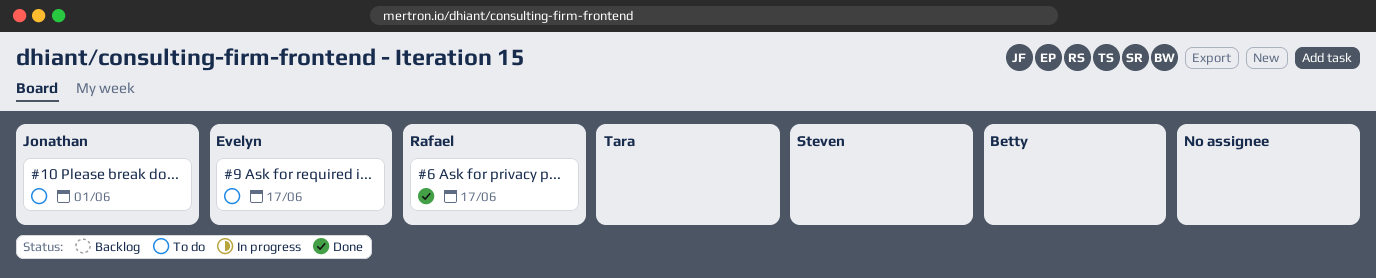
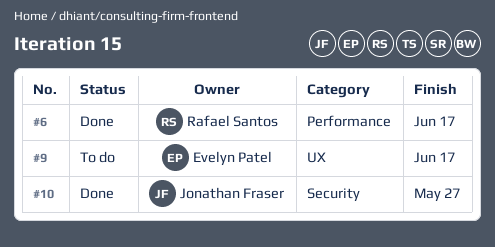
#10, status: To do -> Done
#10, due: Jun 1 -> May 27

